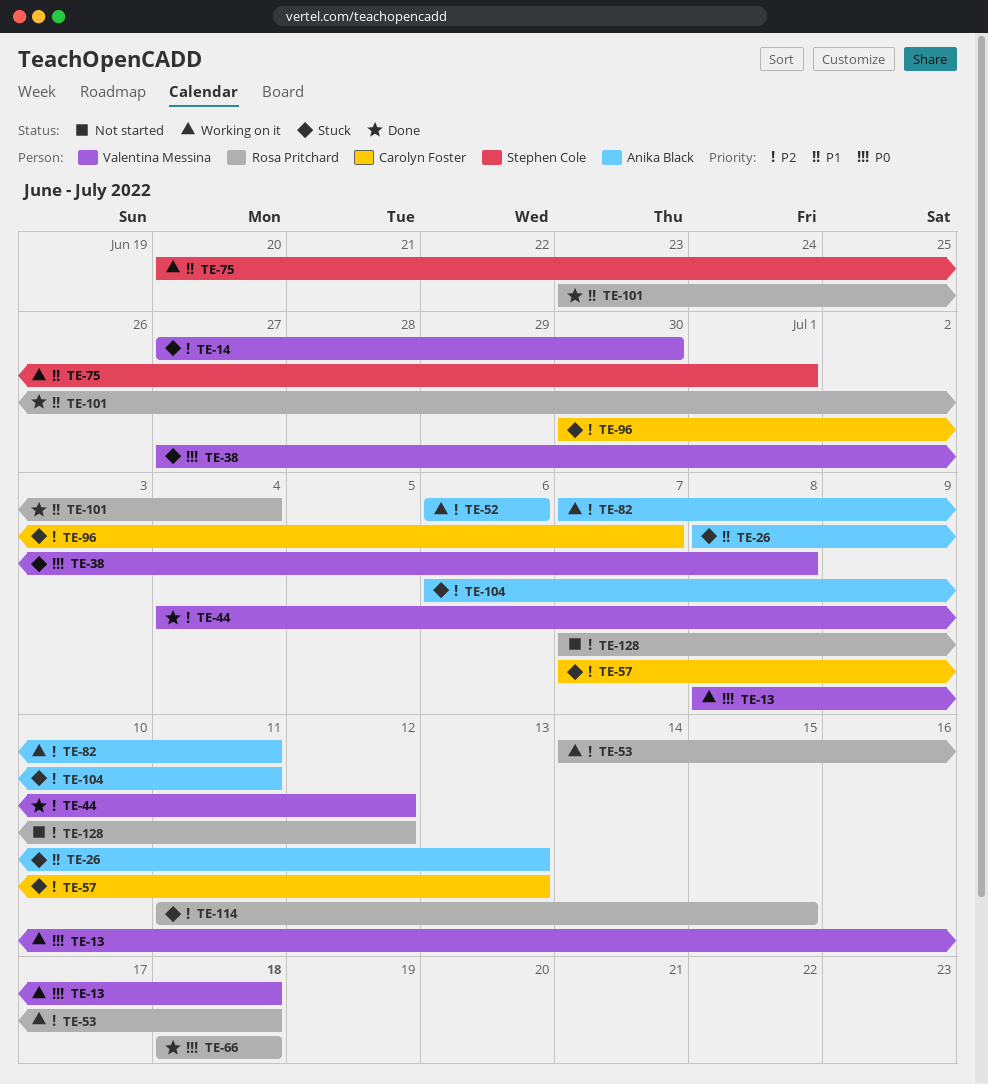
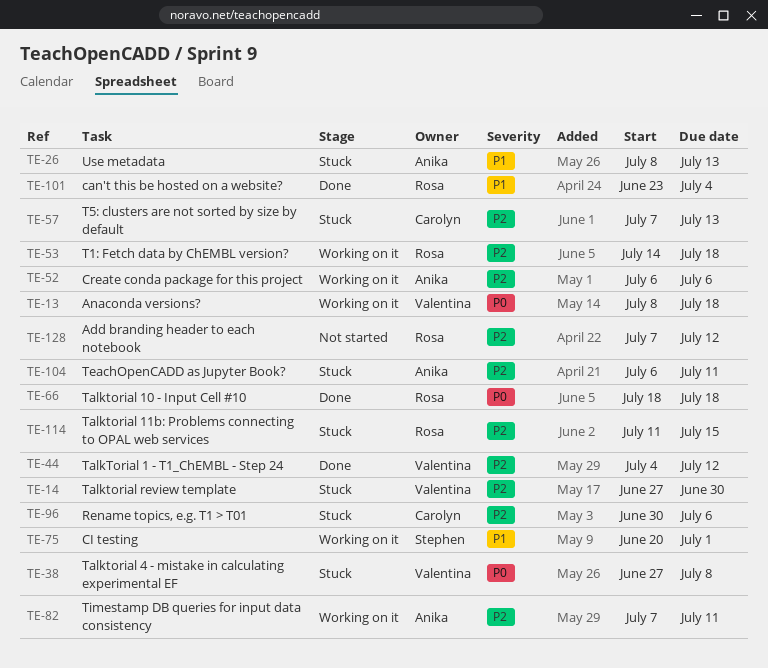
TE-96, due: Jul 7 -> Jul 6

